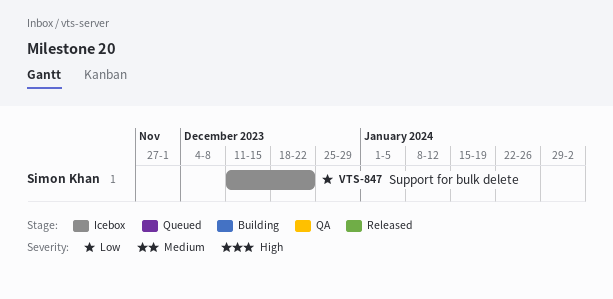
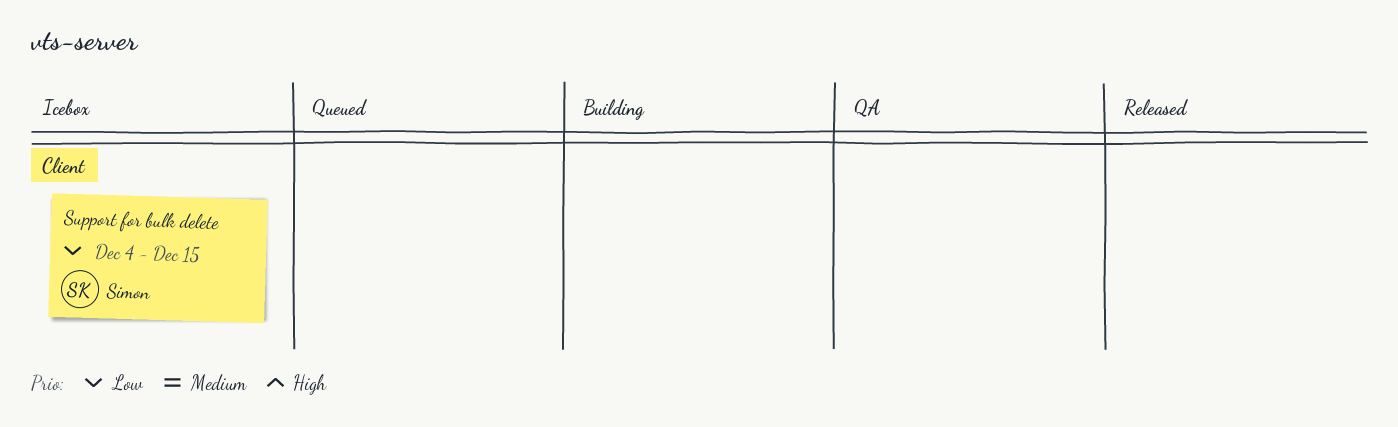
Support for bulk delete, start: Dec 11 -> Dec 4
Support for bulk delete, due: Dec 22 -> Dec 15

